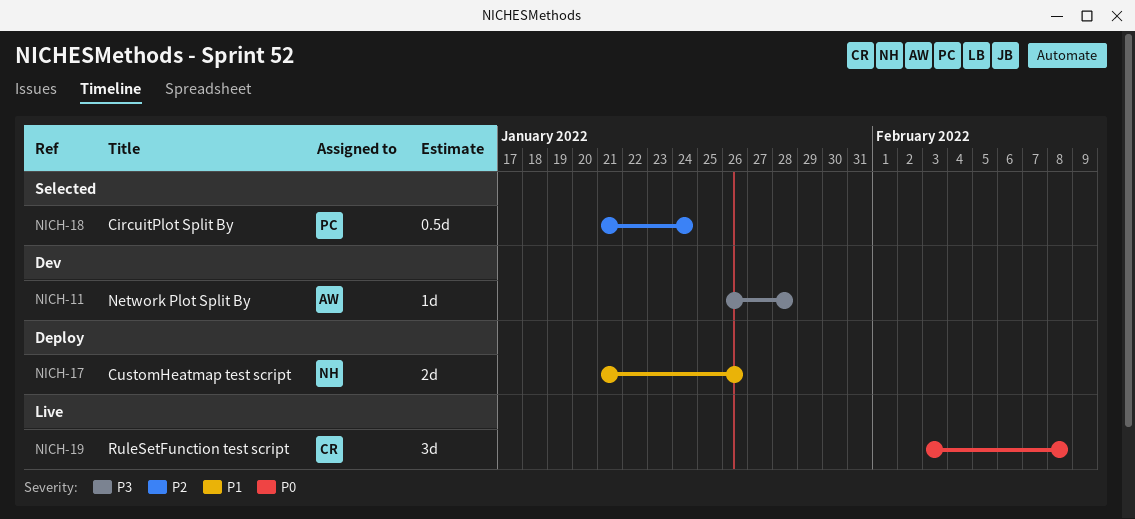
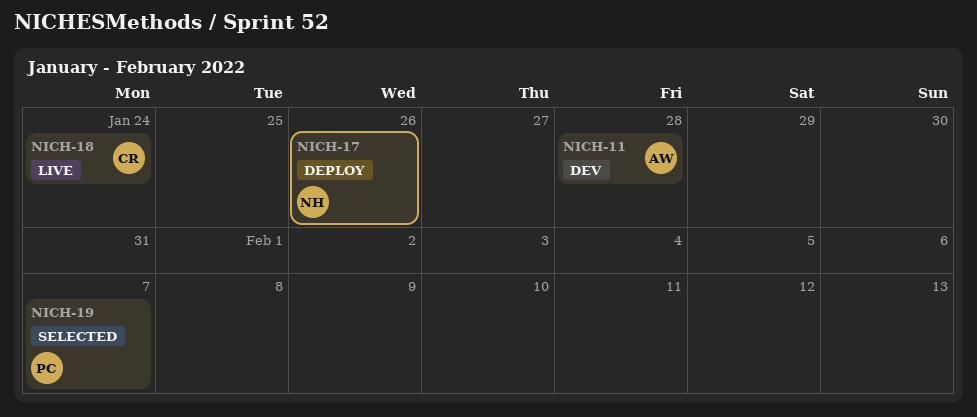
NICH-18, status: Selected -> Live
NICH-18, owner: PC -> CR
NICH-19, status: Live -> Selected
NICH-19, owner: CR -> PC
NICH-19, due: Feb 8 -> Feb 7

